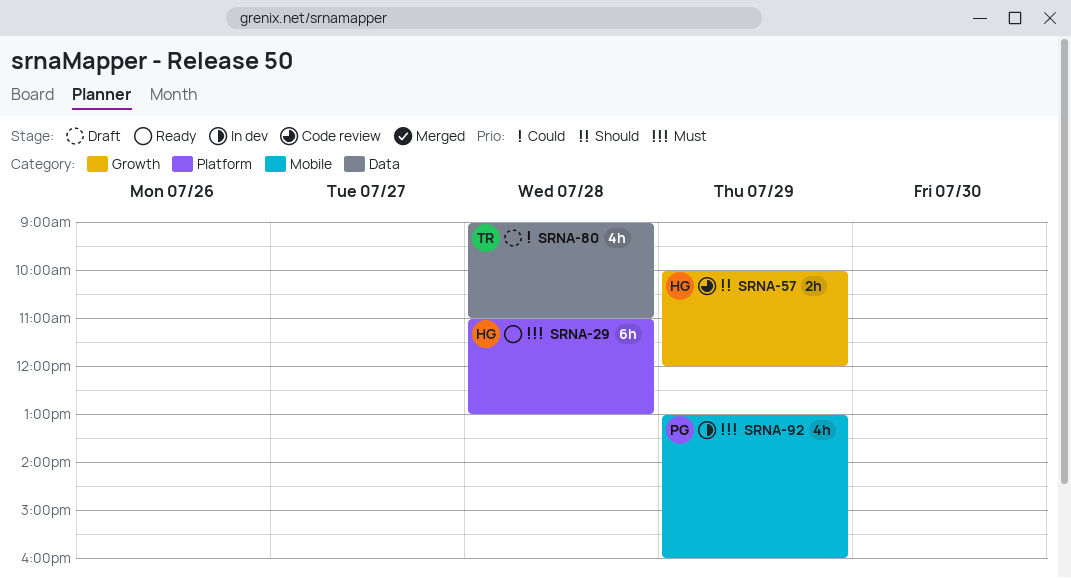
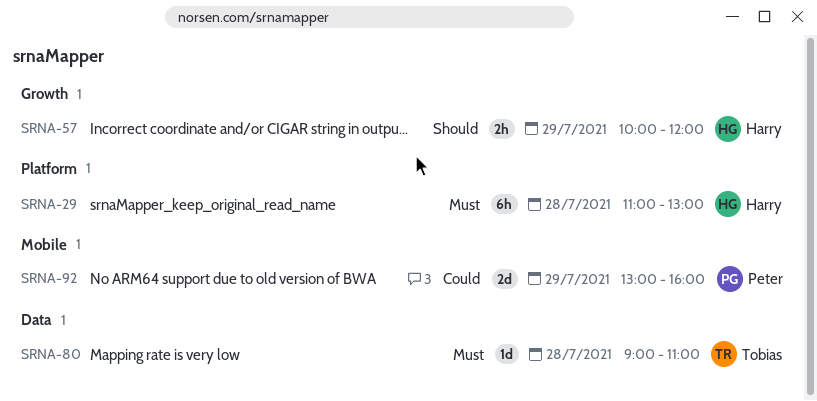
SRNA-80, priority: Could -> Must
SRNA-80, estimate: 4h -> 1d
SRNA-92, priority: Must -> Could
SRNA-92, estimate: 4h -> 2d

